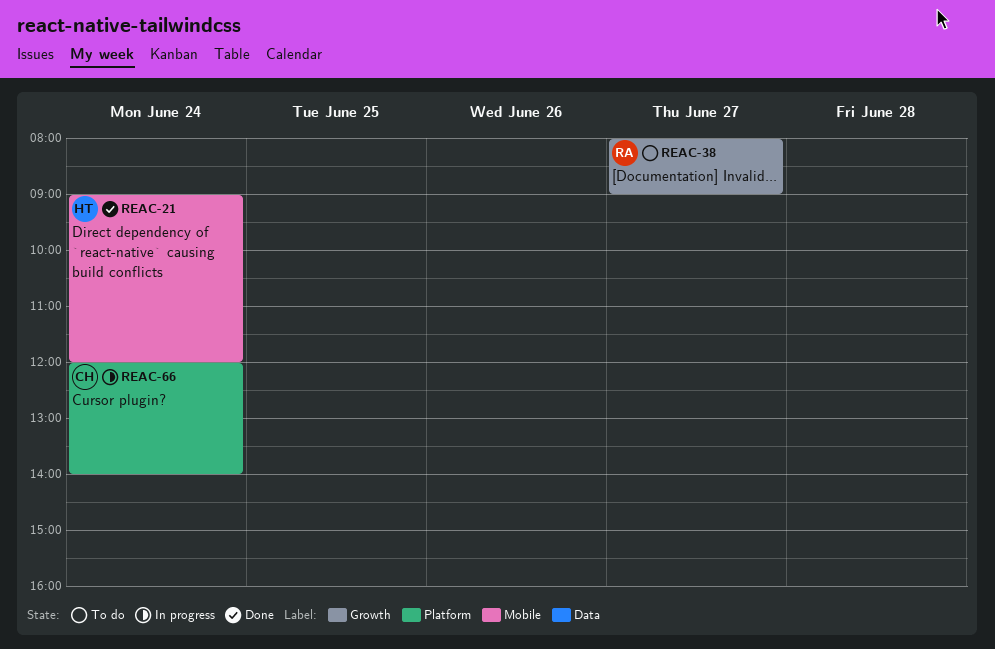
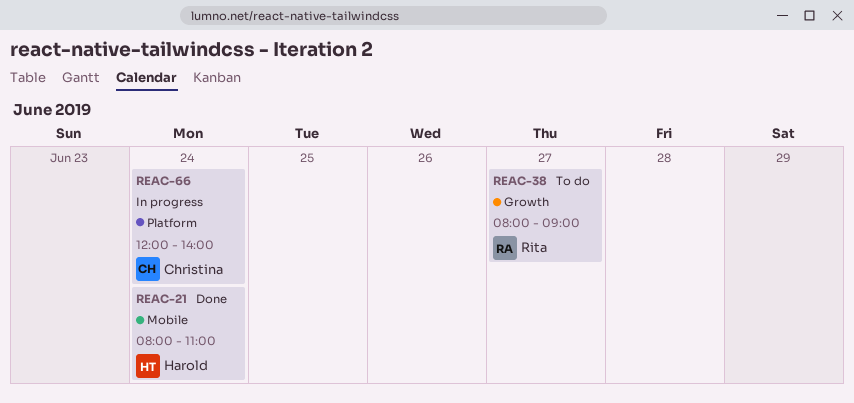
REAC-21, begins: 09:00 -> 08:00
REAC-21, ends: 12:00 -> 11:00

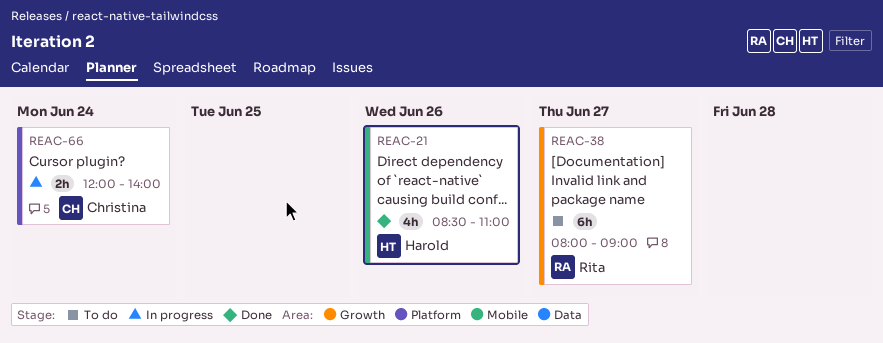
REAC-21, day: Jun 24 -> Jun 26
REAC-21, begins: 08:00 -> 08:30

